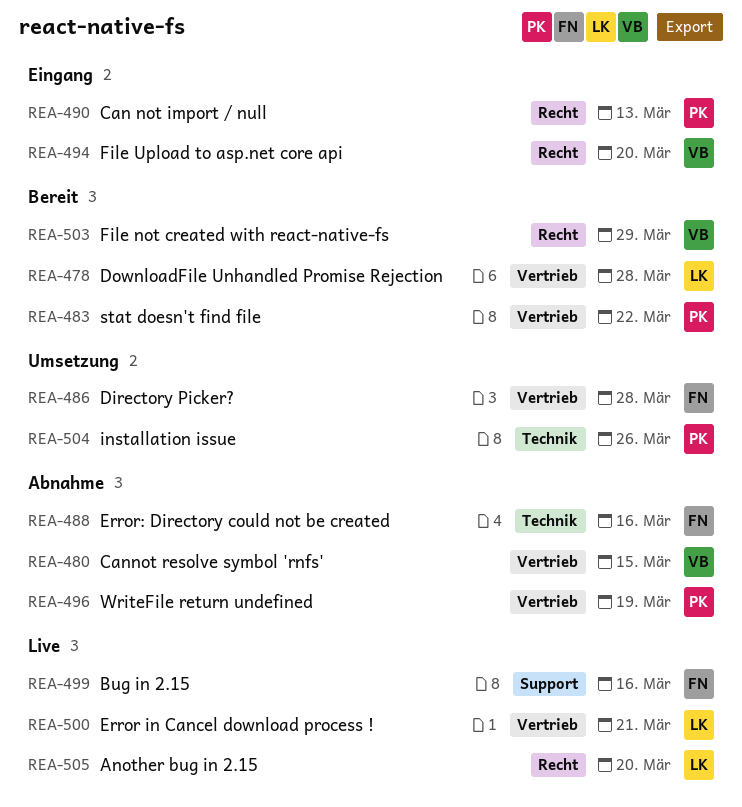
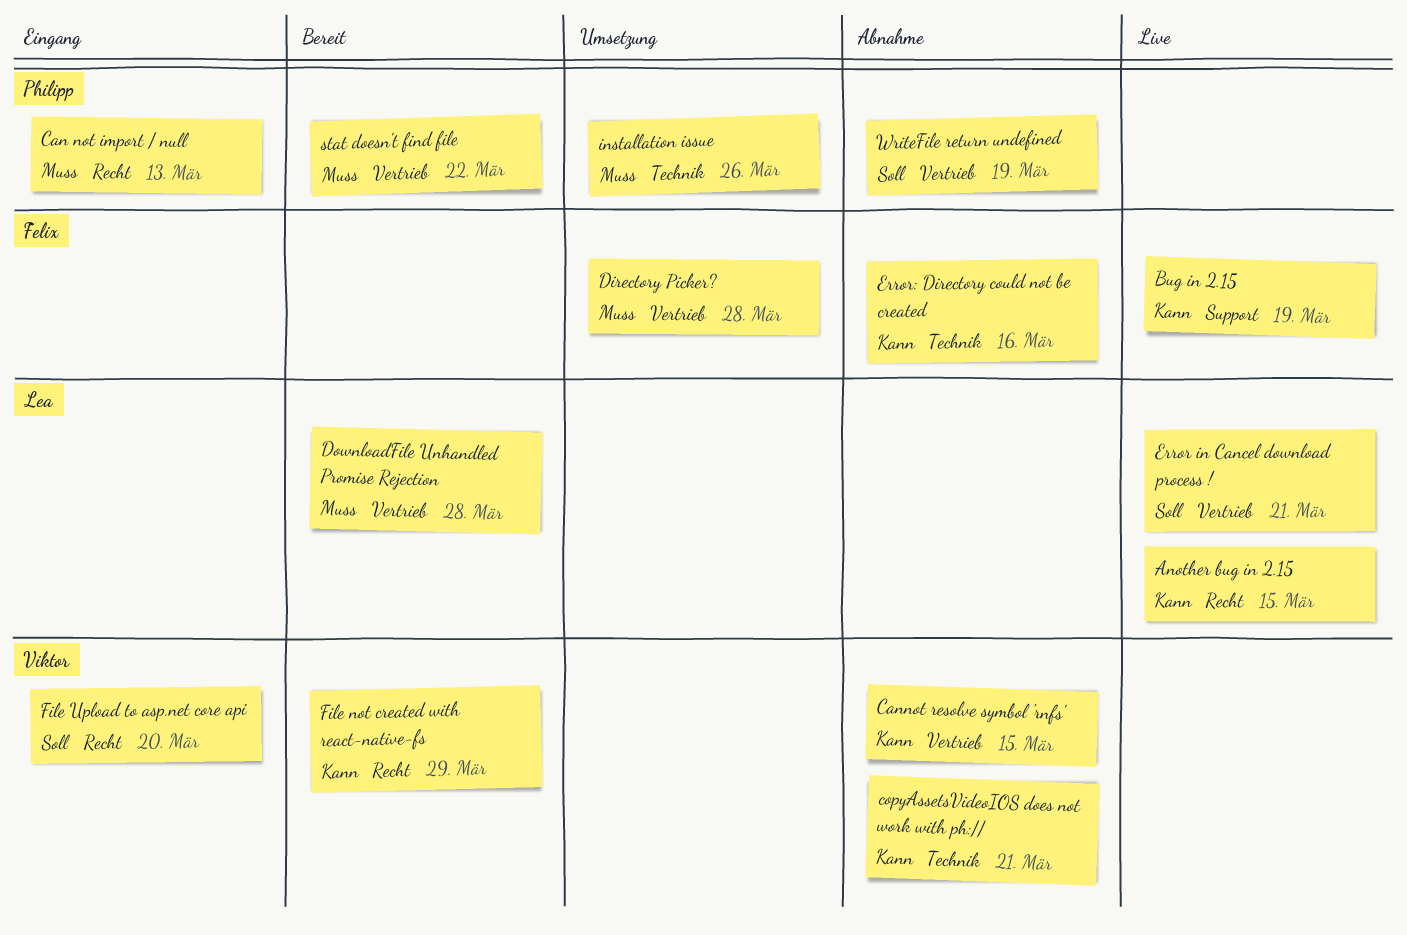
Another bug in 2.15, due: Mar 20 -> Mar 15
Bug in 2.15, due: Mar 16 -> Mar 19
copyAssetsVideoIOS does not work with ph://: none -> present

